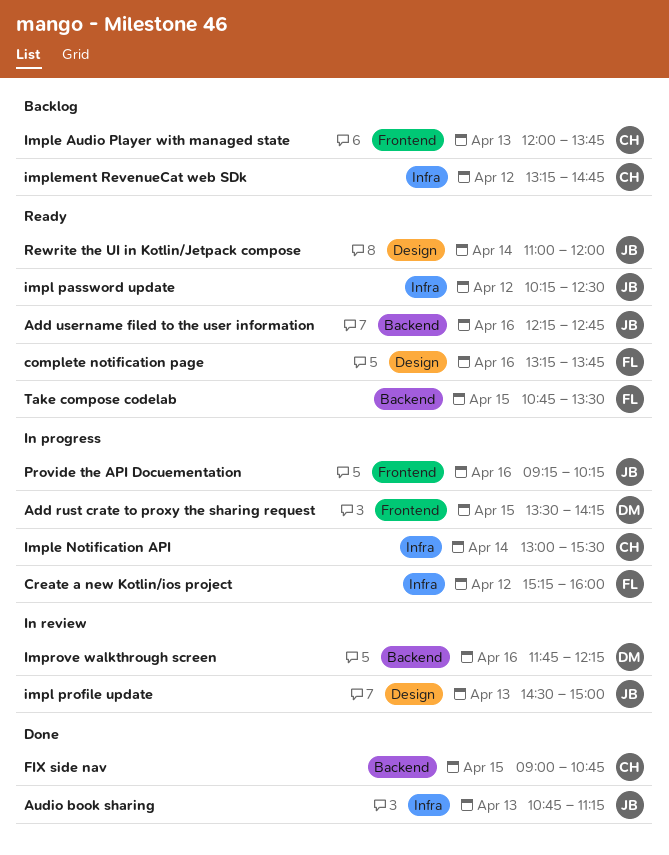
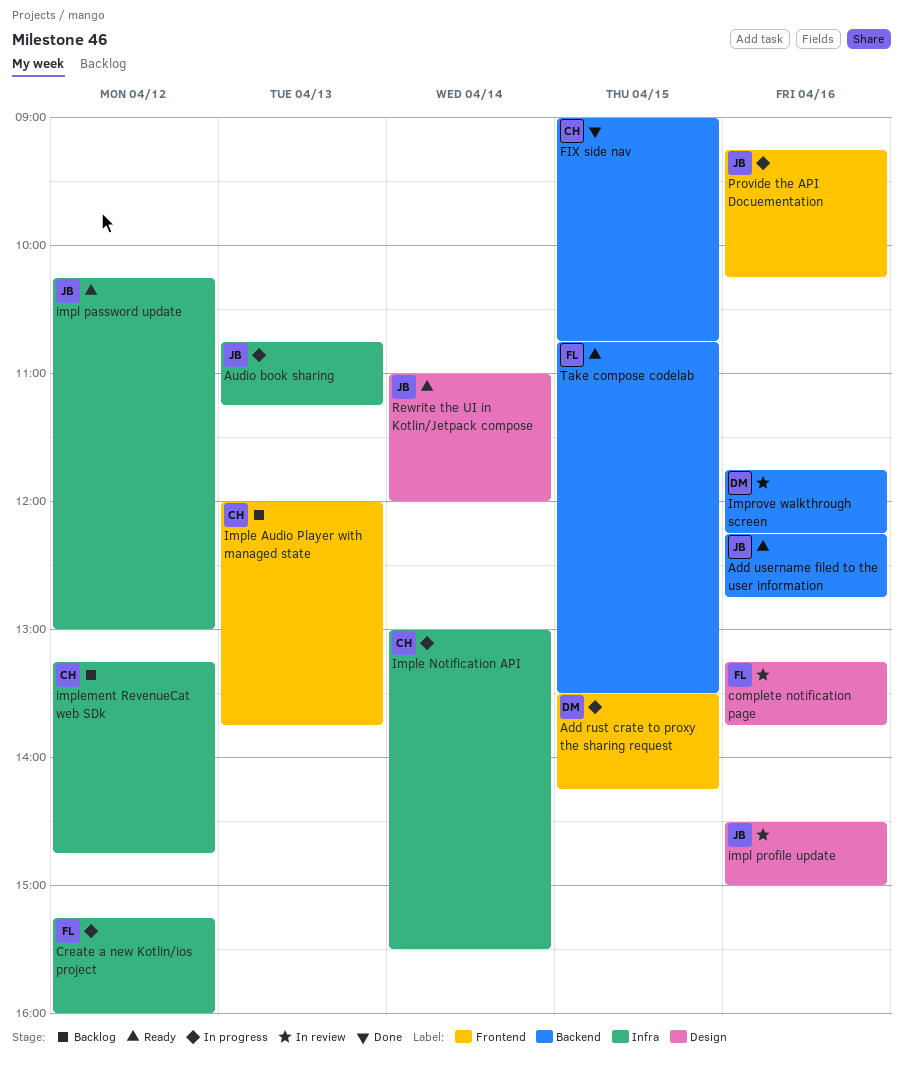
Audio book sharing, status: Done -> In progress
complete notification page, status: Ready -> In review
impl password update, ends: 12:30 -> 13:00
impl profile update, day: Apr 13 -> Apr 16

